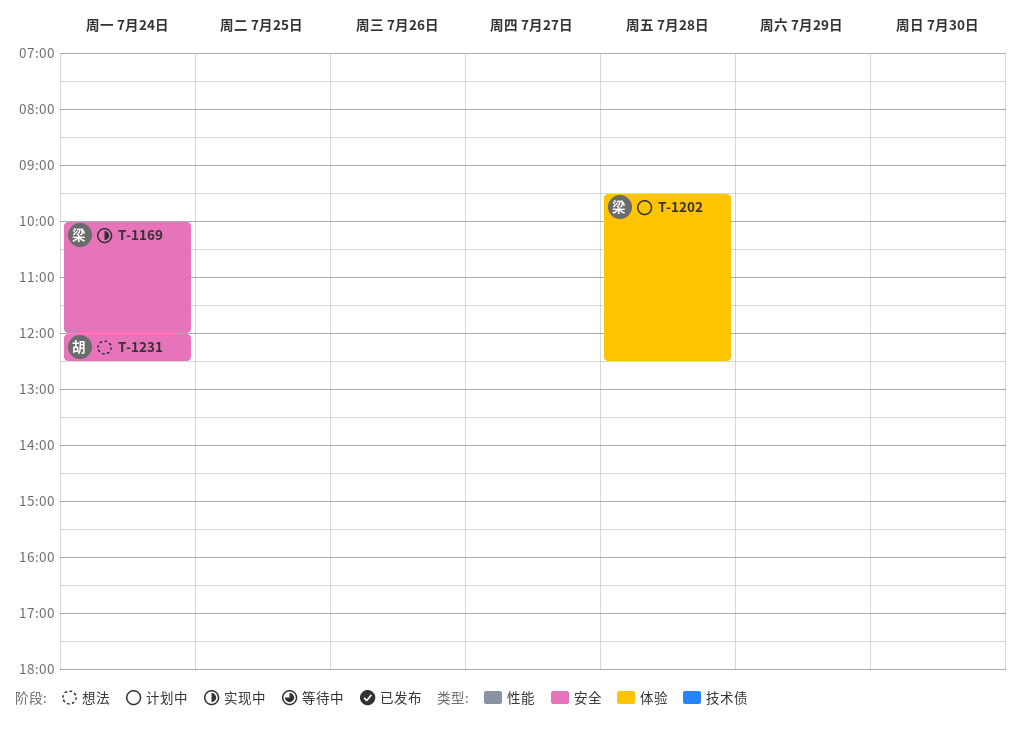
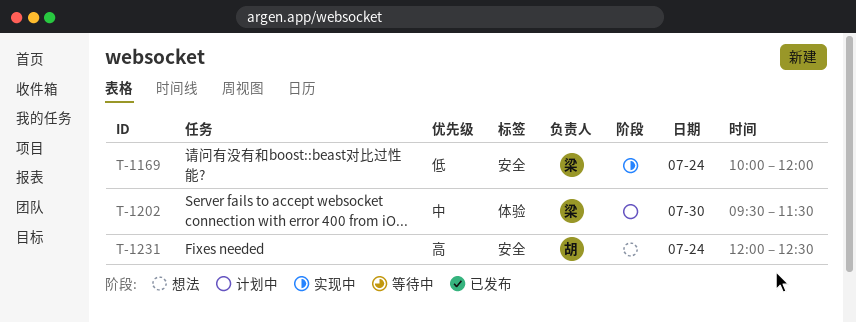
T-1202, day: Jul 28 -> Jul 30
T-1202, ends: 12:30 -> 11:30

